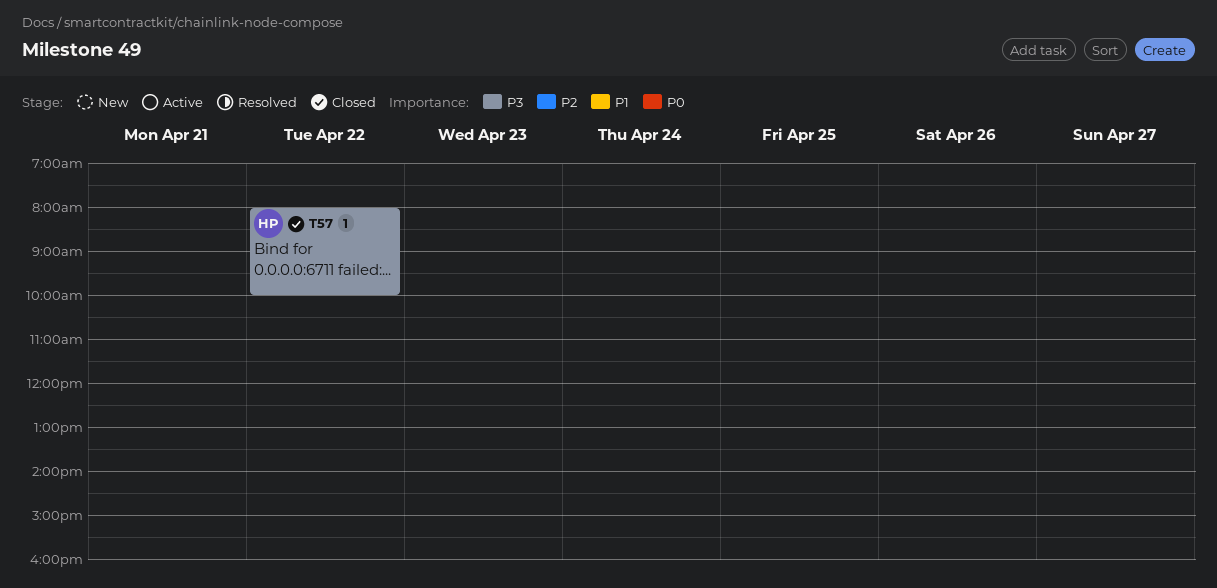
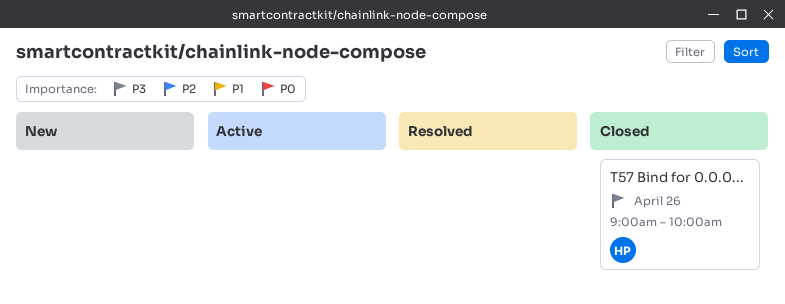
T57, day: Apr 22 -> Apr 26
T57, begins: 08:00 -> 09:00

